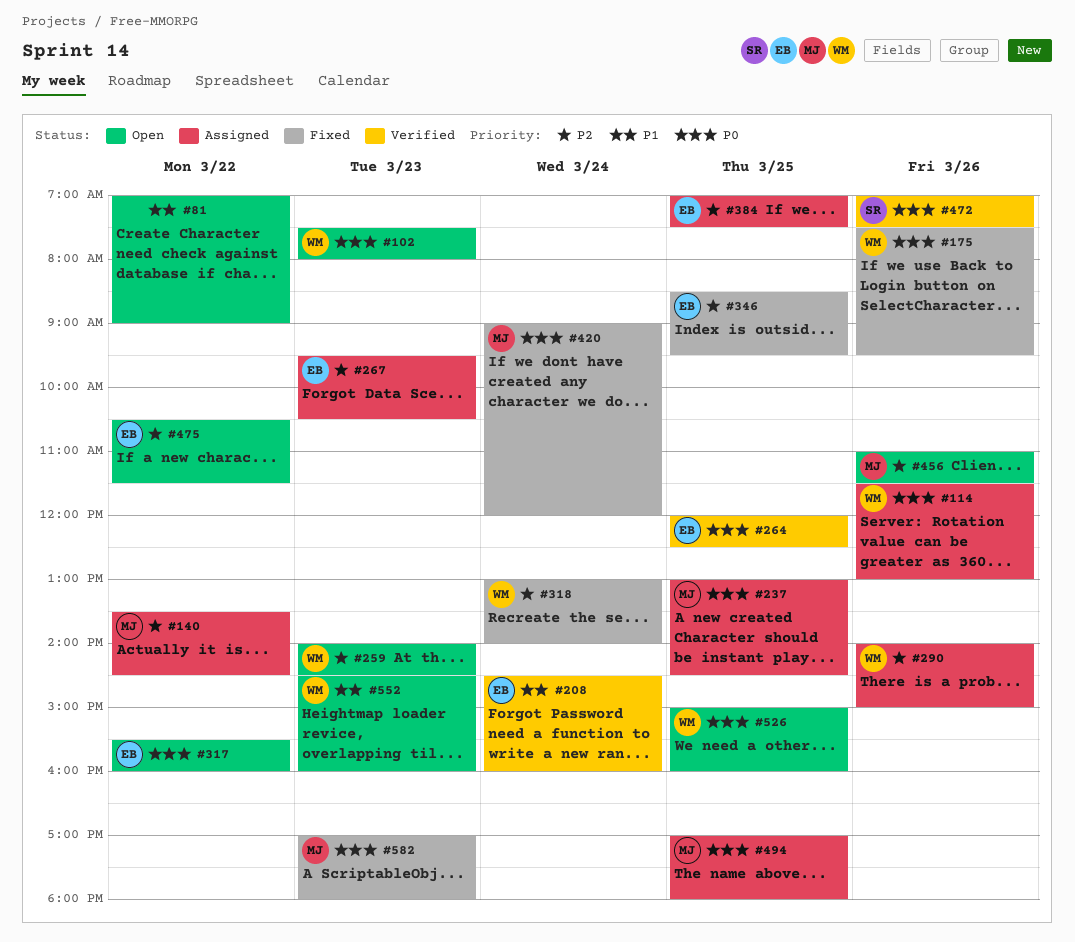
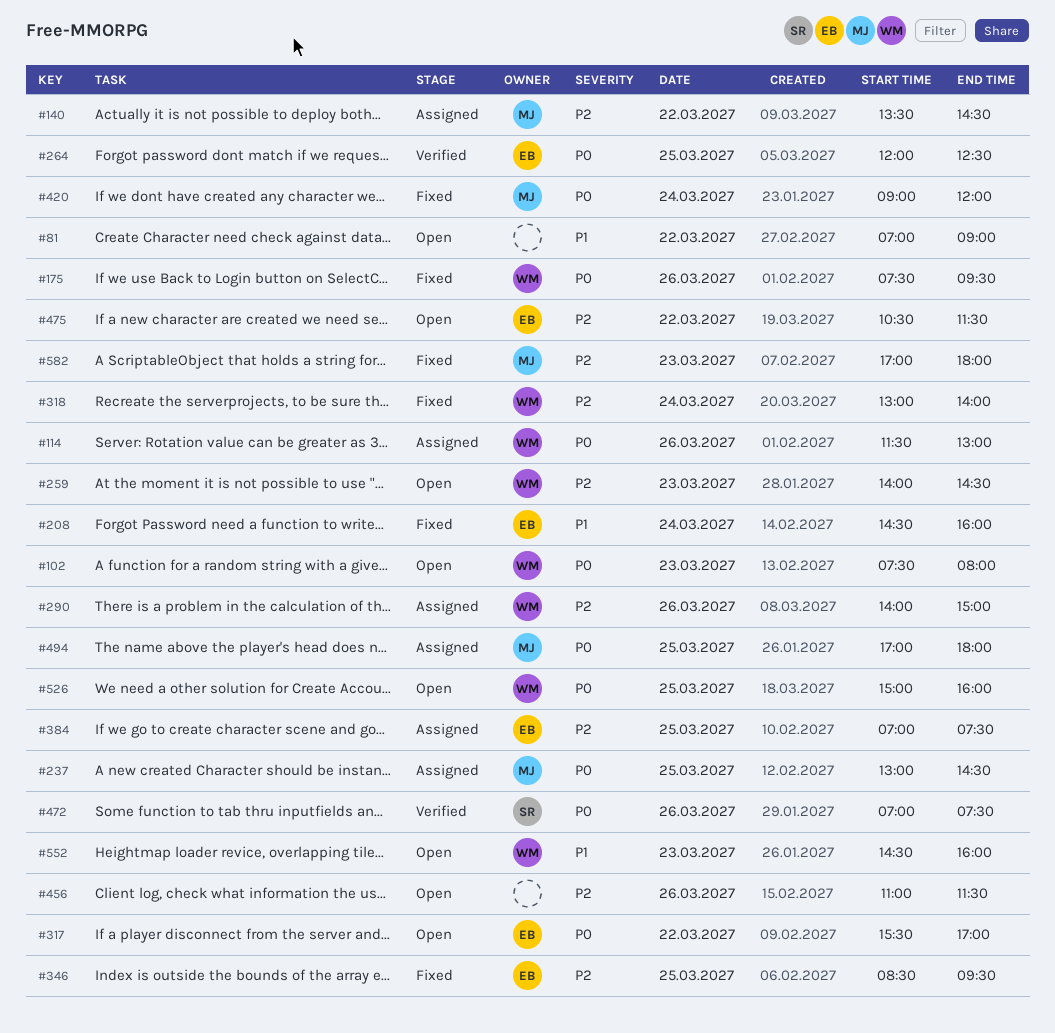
#208, status: Verified -> Fixed
#267: present -> none
#317, ends: 16:00 -> 17:00
#456, owner: MJ -> none
#582, priority: P0 -> P2

